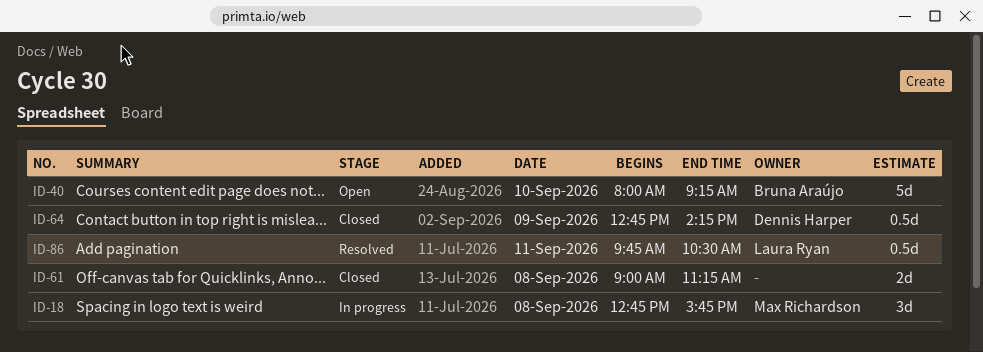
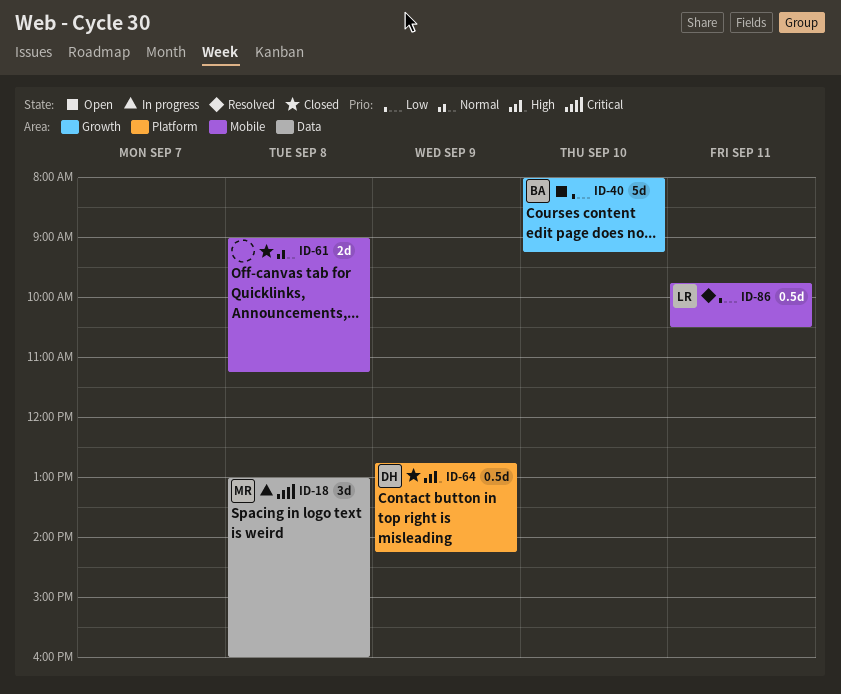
ID-18, begins: 12:45 -> 13:00
ID-18, ends: 15:45 -> 16:00

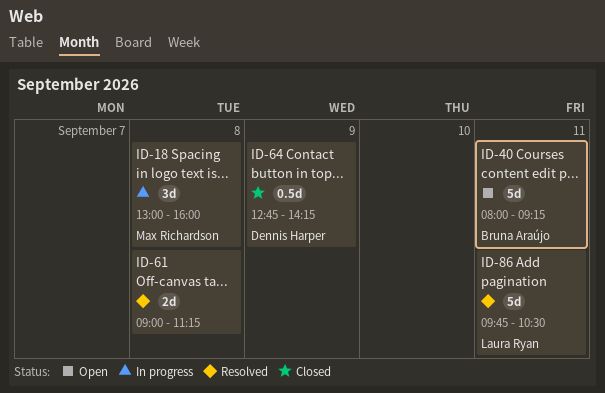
ID-40, day: Sep 10 -> Sep 11
ID-61, status: Closed -> Resolved
ID-86, estimate: 0.5d -> 5d

